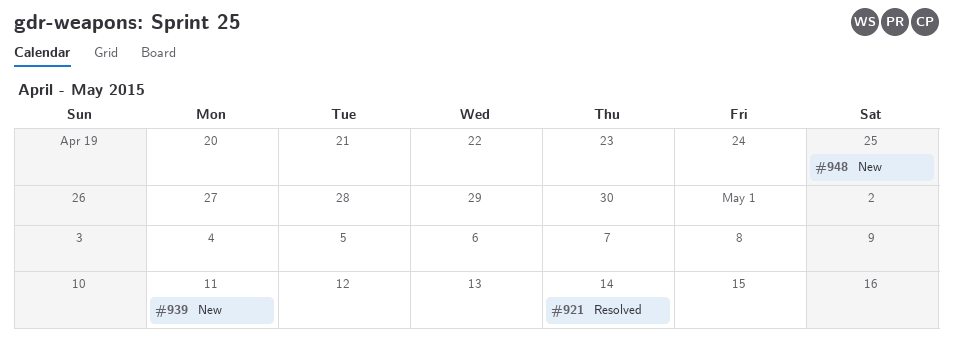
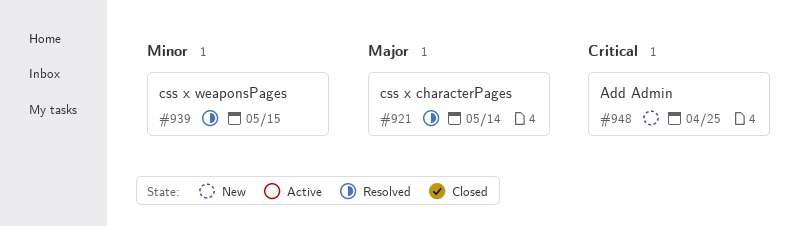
#939, status: New -> Resolved
#939, due: May 11 -> May 15

